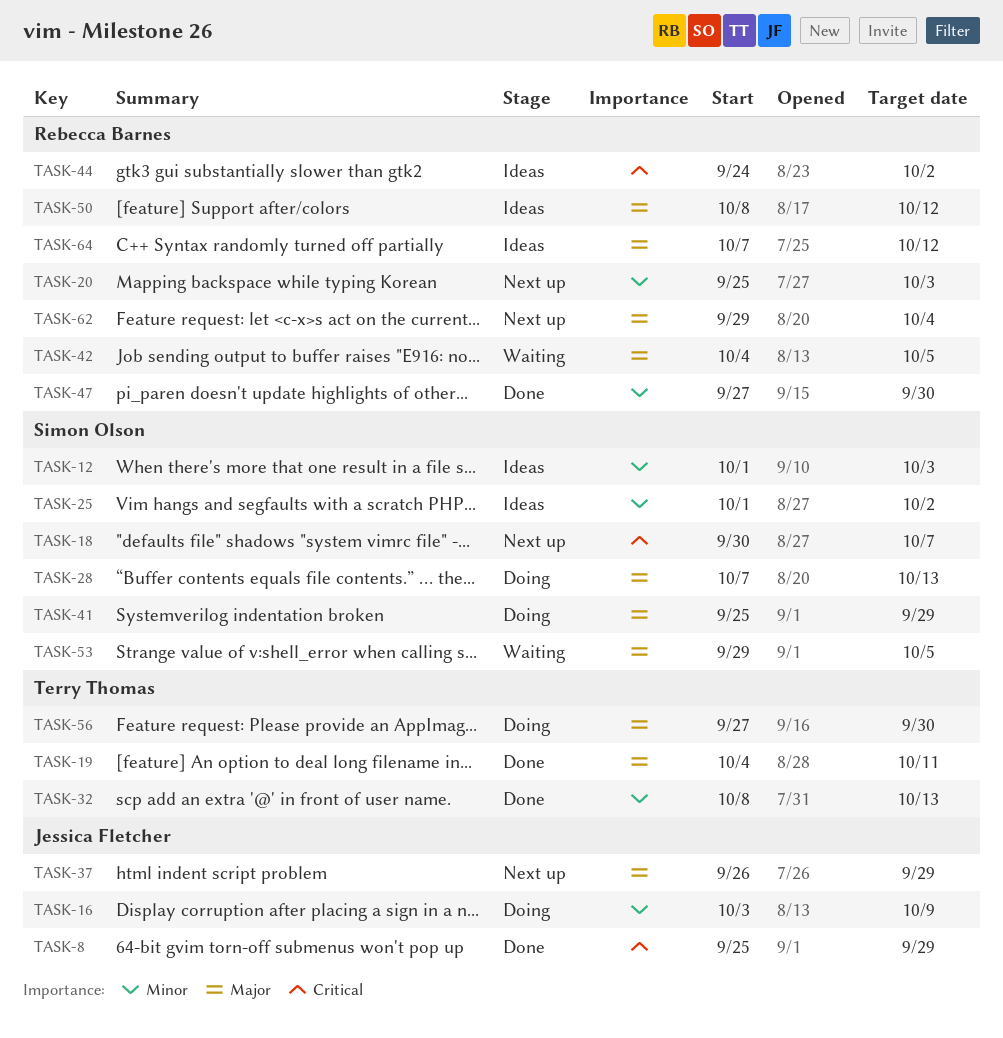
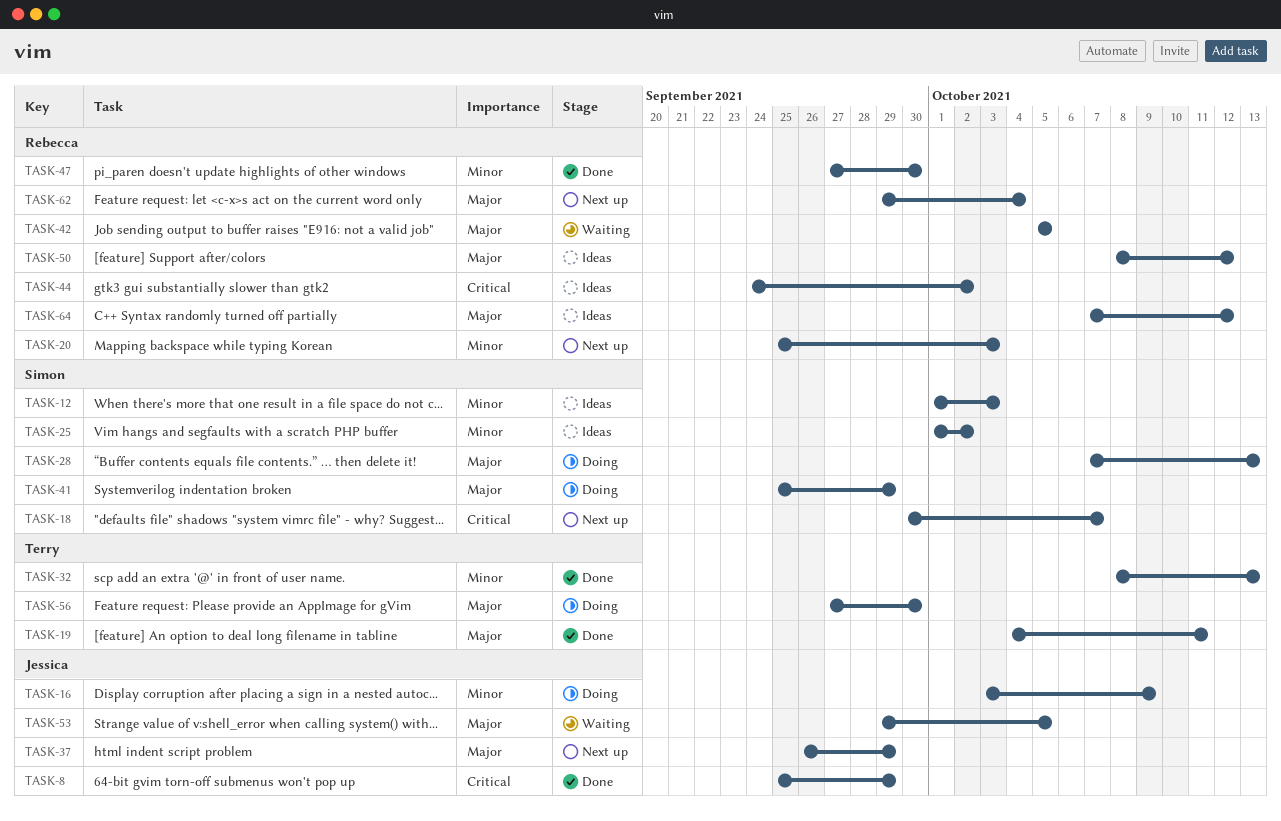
TASK-42, start: Oct 4 -> Oct 5
TASK-53, owner: Simon Olson -> Jessica Fletcher

